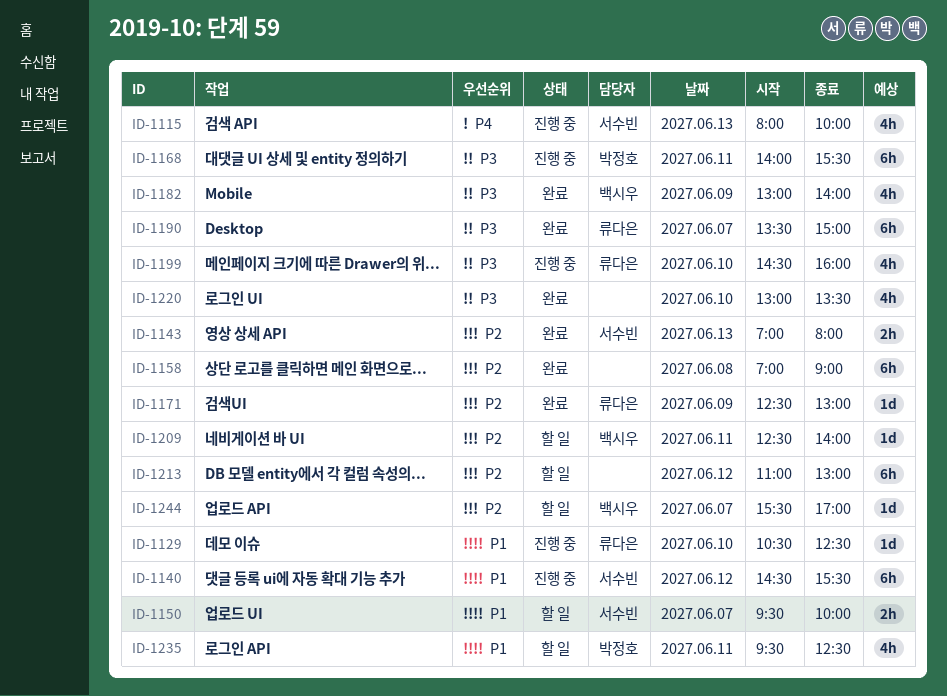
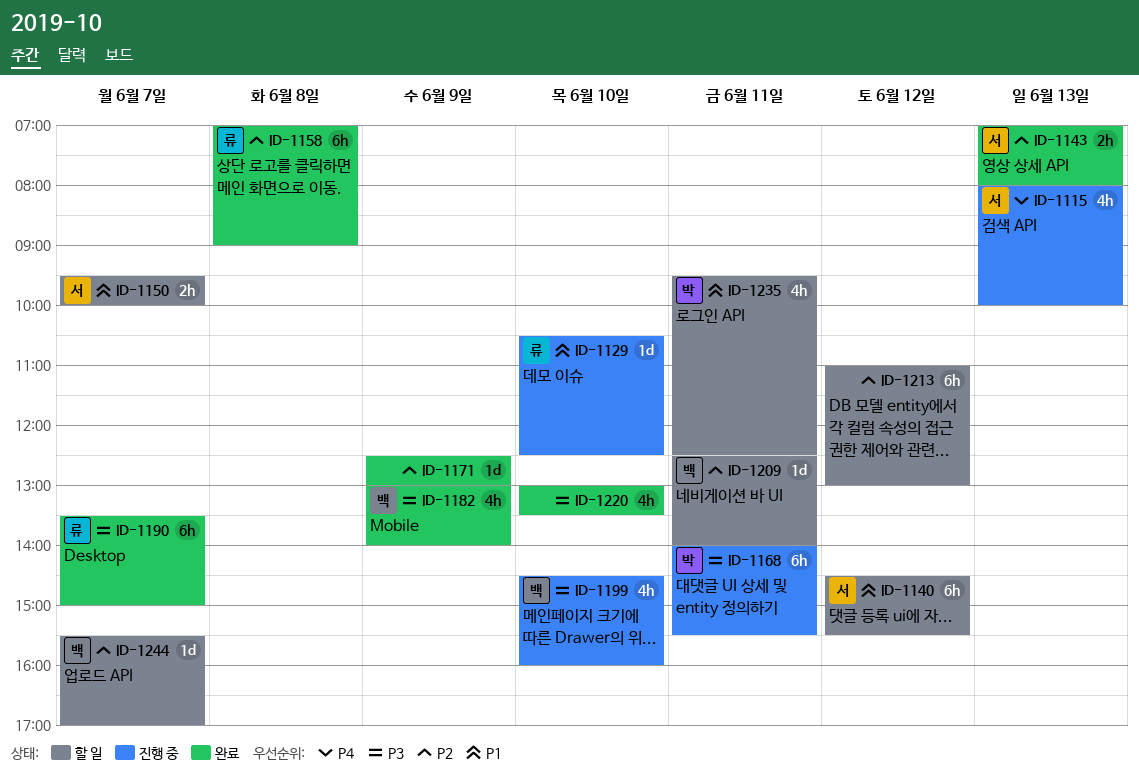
ID-1140, status: 진행 중 -> 할 일
ID-1158, owner: none -> 류다은
ID-1171, owner: 류다은 -> none
ID-1199, owner: 류다은 -> 백시우

